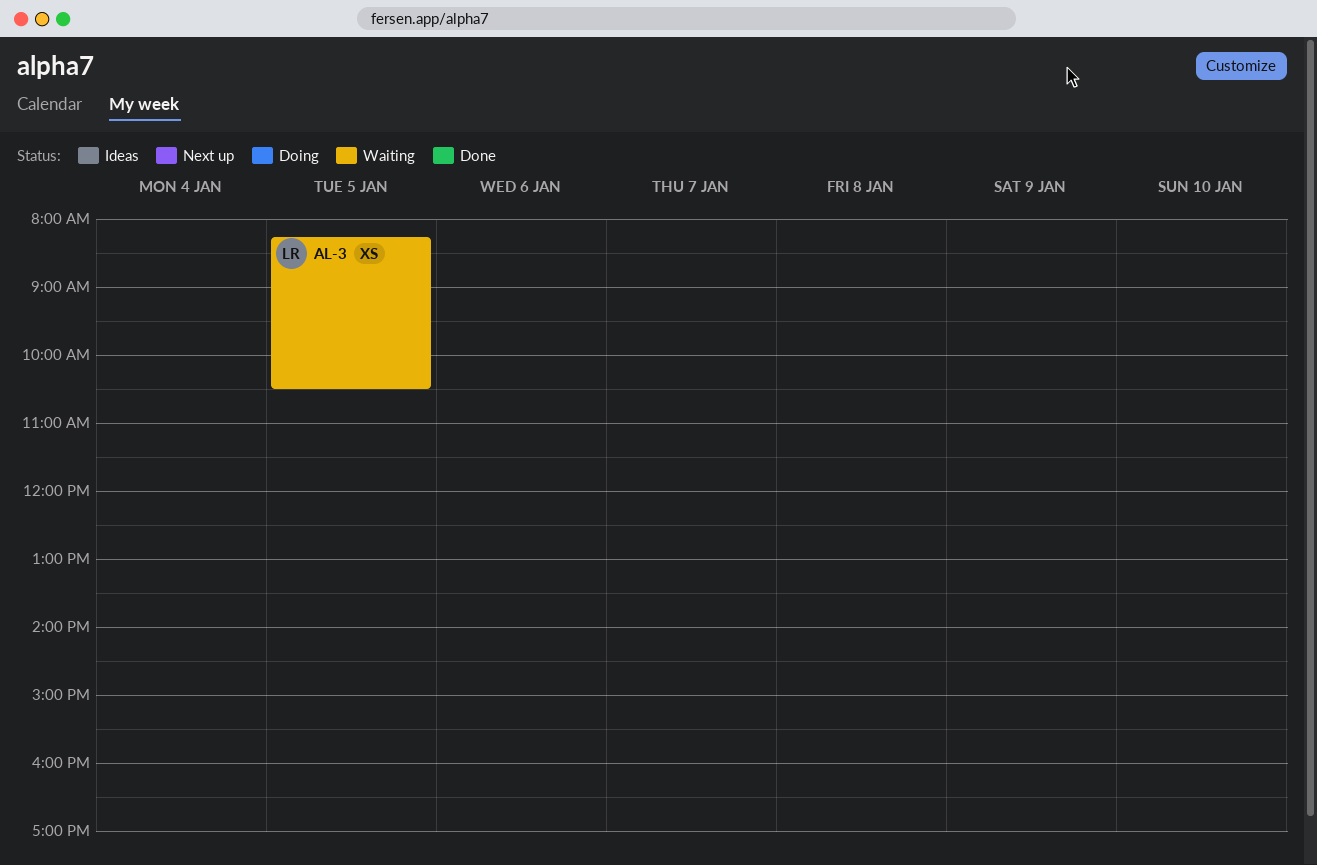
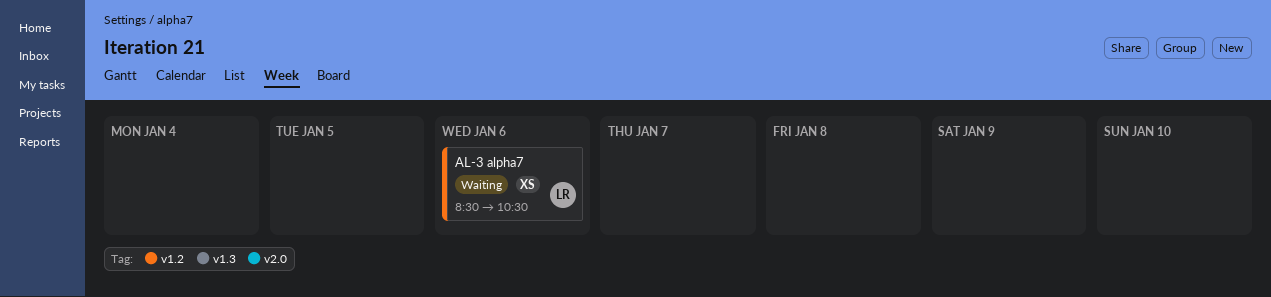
AL-3, day: Jan 5 -> Jan 6
AL-3, begins: 08:15 -> 08:30

